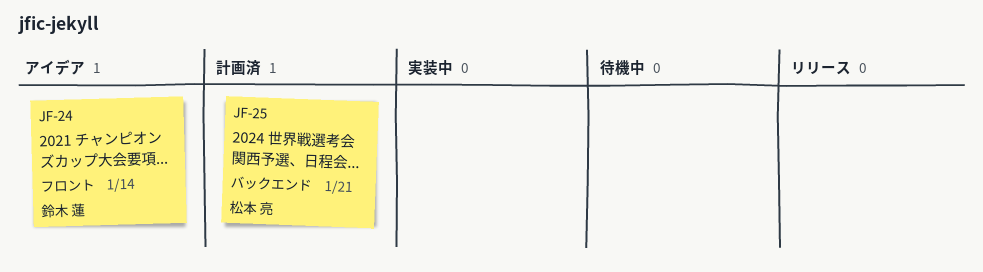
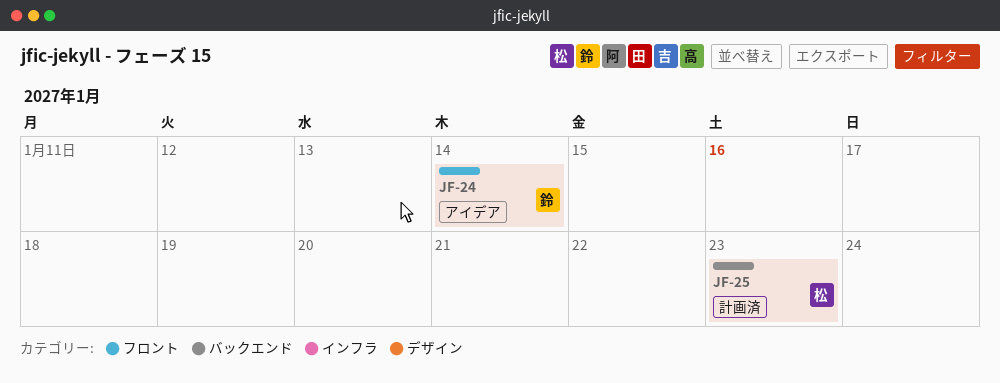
JF-25, due: Jan 21 -> Jan 23

